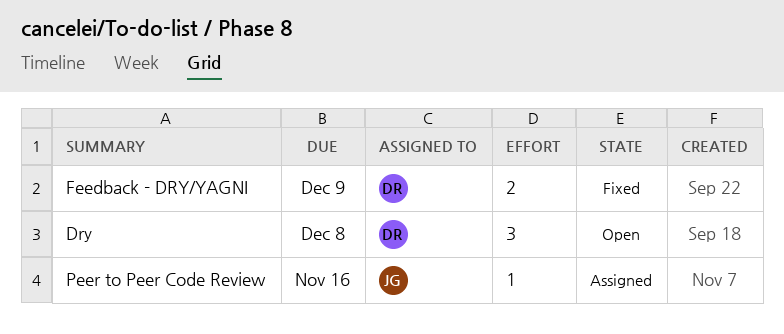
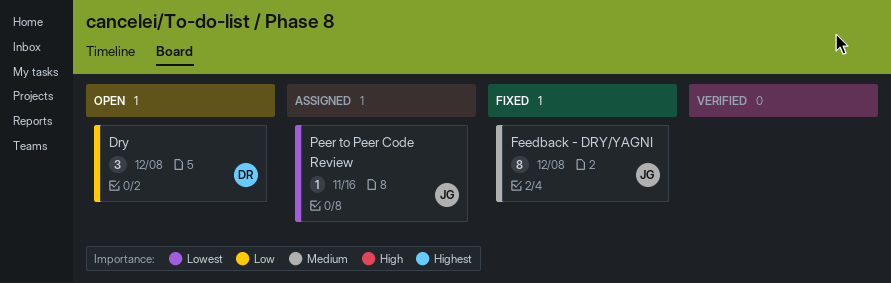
Feedback - DRY/YAGNI, owner: DR -> JG
Feedback - DRY/YAGNI, estimate: 2 -> 8
Feedback - DRY/YAGNI, due: Dec 9 -> Dec 8

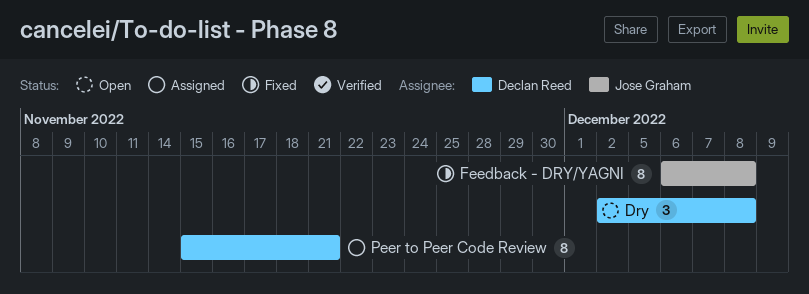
Peer to Peer Code Review, owner: Jose Graham -> Declan Reed
Peer to Peer Code Review, estimate: 1 -> 8
Peer to Peer Code Review, due: Nov 16 -> Nov 21

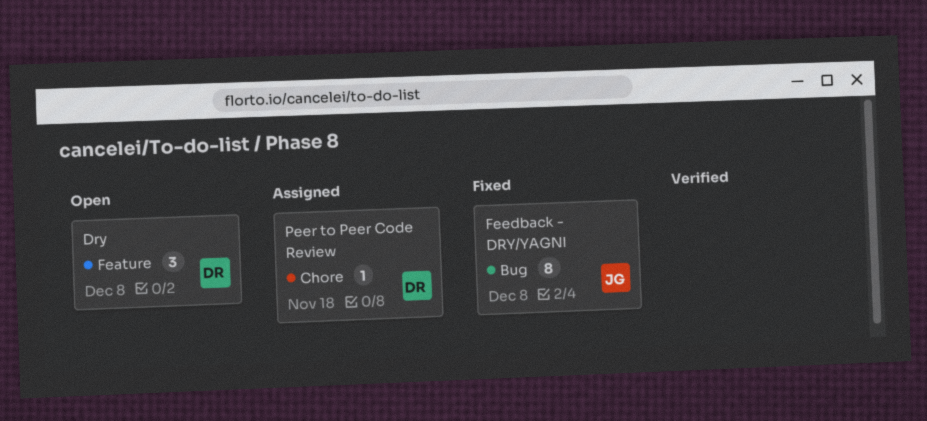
Peer to Peer Code Review, estimate: 8 -> 1
Peer to Peer Code Review, due: Nov 21 -> Nov 18

